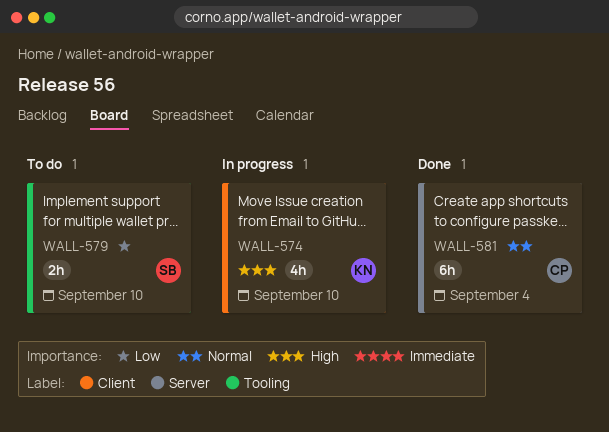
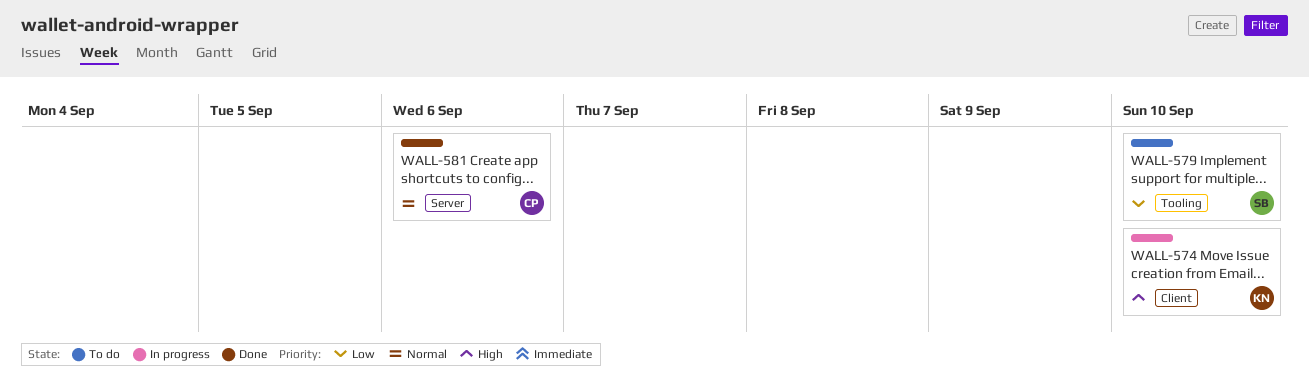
WALL-581, due: Sep 4 -> Sep 6

